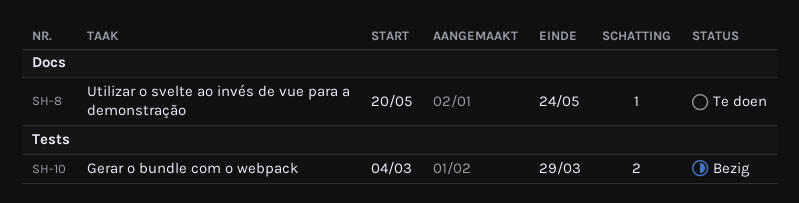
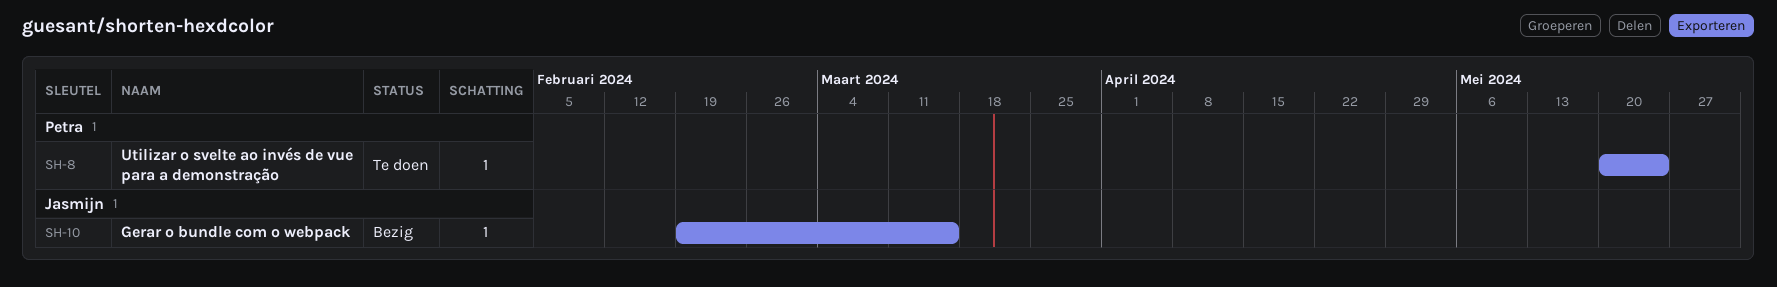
SH-10, estimate: 2 -> 1
SH-10, start: Mar 4 -> Feb 19
SH-10, due: Mar 29 -> Mar 15

